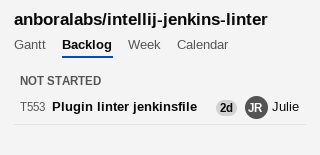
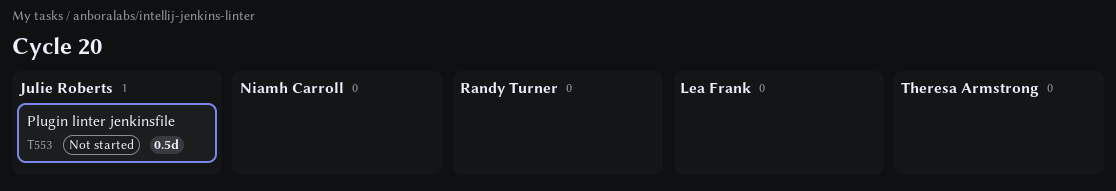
T553, estimate: 2d -> 0.5d

